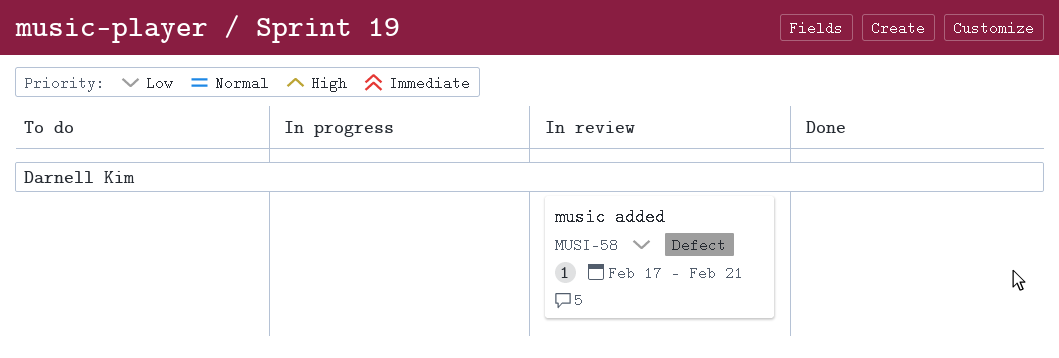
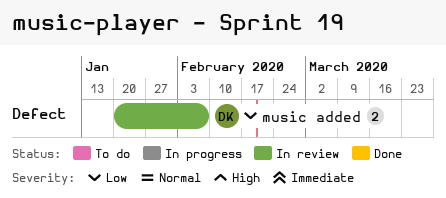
music added, estimate: 1 -> 2
music added, start: Feb 17 -> Jan 20
music added, due: Feb 21 -> Feb 7

